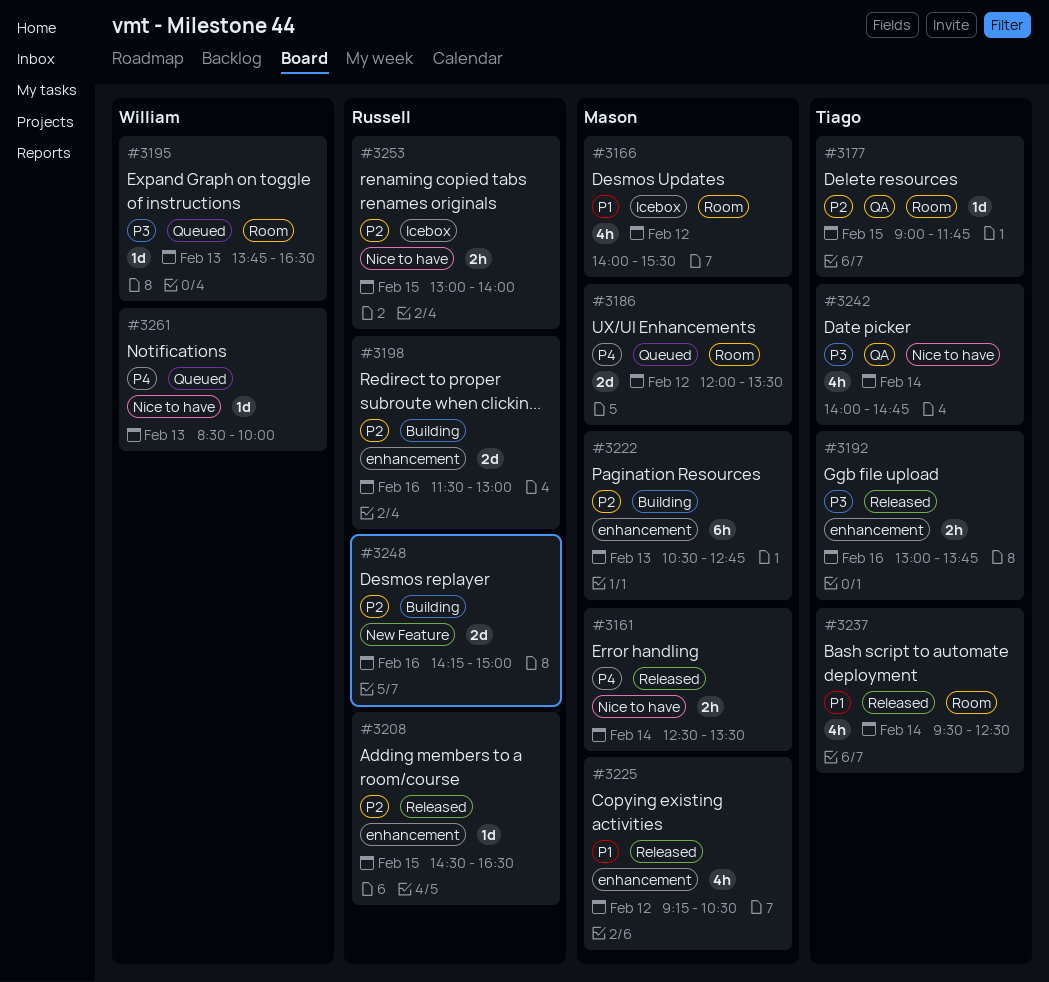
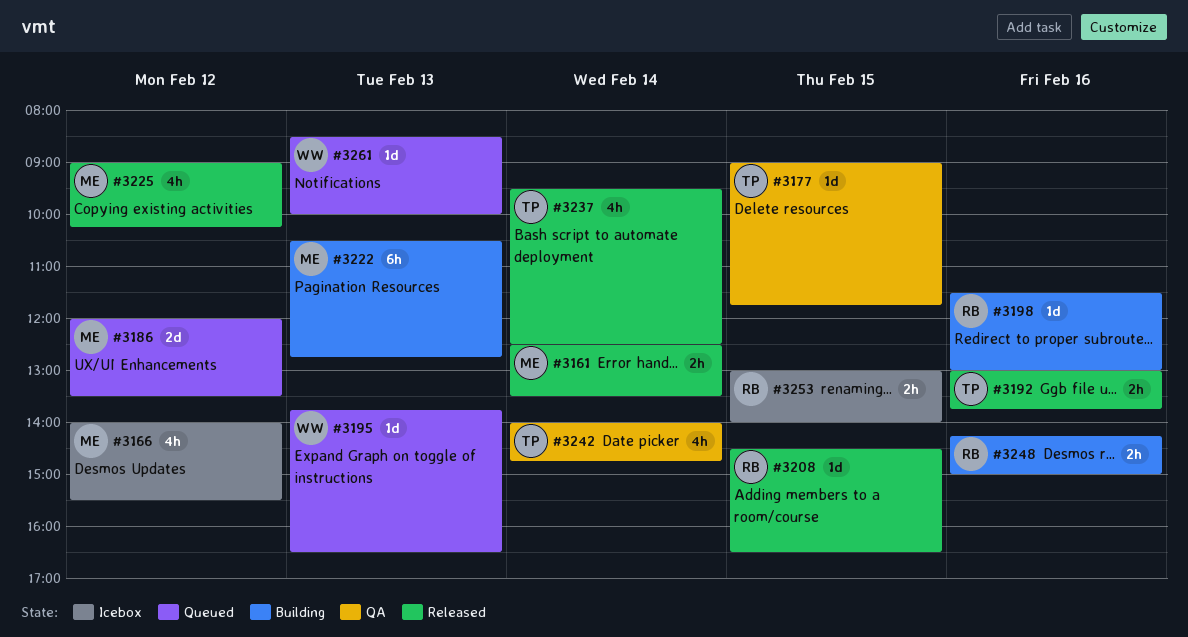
#3198, estimate: 2d -> 1d
#3225, begins: 09:15 -> 09:00
#3225, ends: 10:30 -> 10:15
#3248, estimate: 2d -> 2h

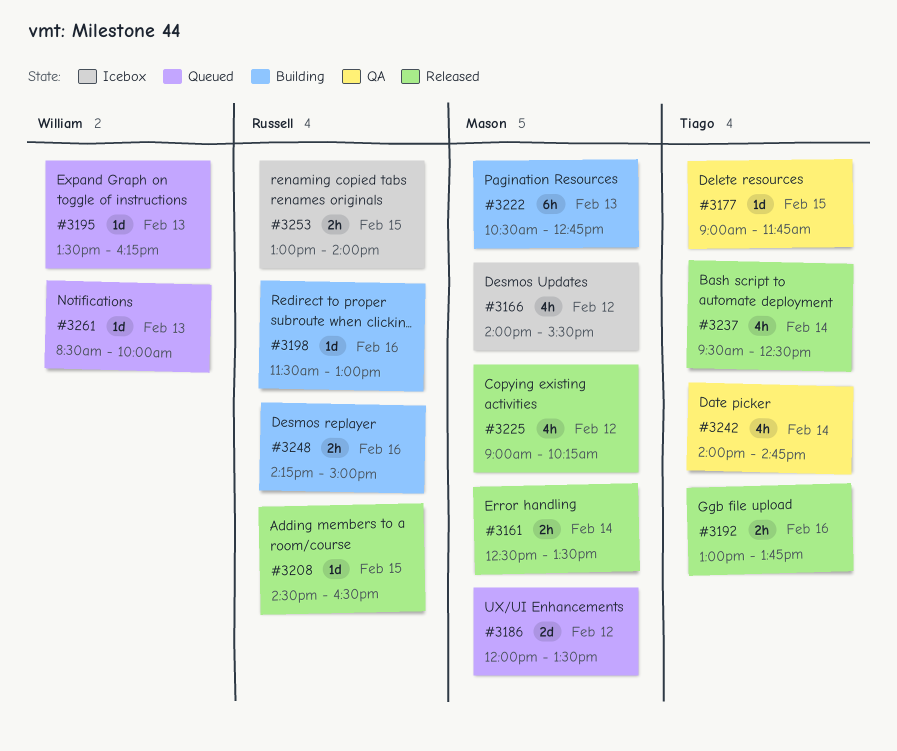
#3195, begins: 13:45 -> 13:30
#3195, ends: 16:30 -> 16:15

